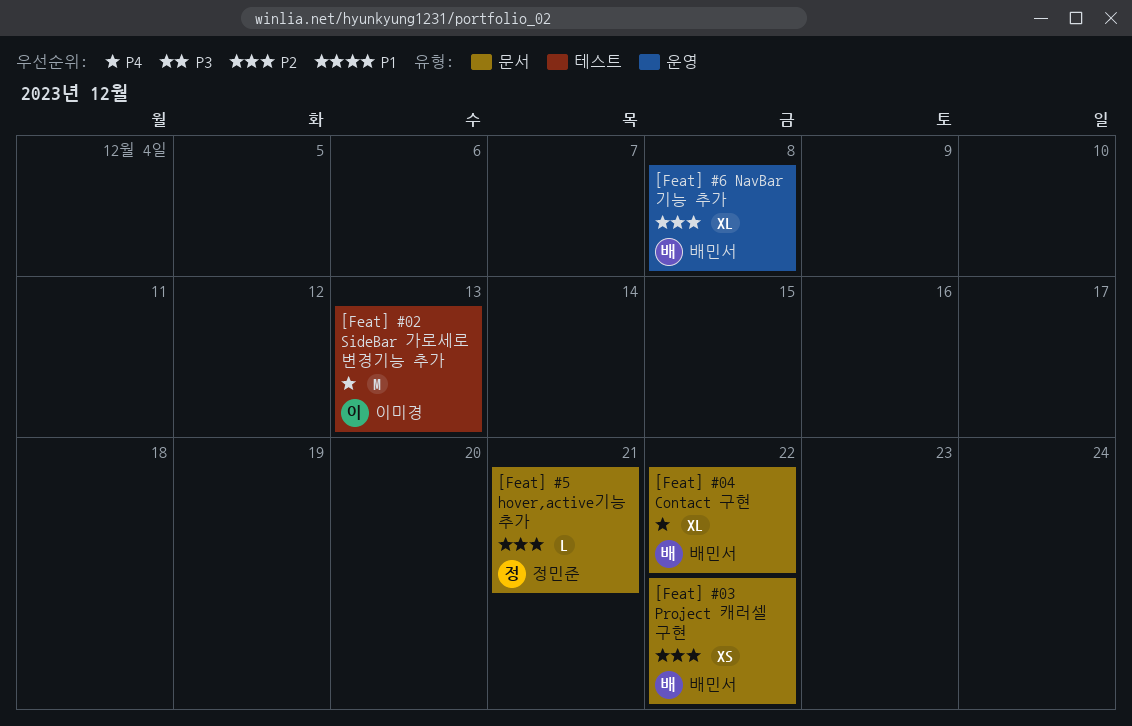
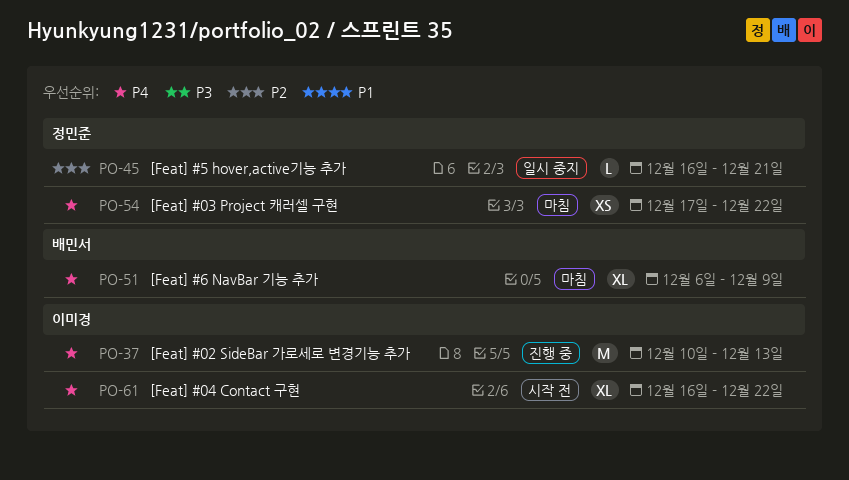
[Feat] #03 Project 캐러셀 구현, owner: 배민서 -> 정민준
[Feat] #03 Project 캐러셀 구현, priority: P2 -> P4
[Feat] #04 Contact 구현, owner: 배민서 -> 이미경
[Feat] #6 NavBar 기능 추가, priority: P2 -> P4
[Feat] #6 NavBar 기능 추가, due: Dec 8 -> Dec 9

